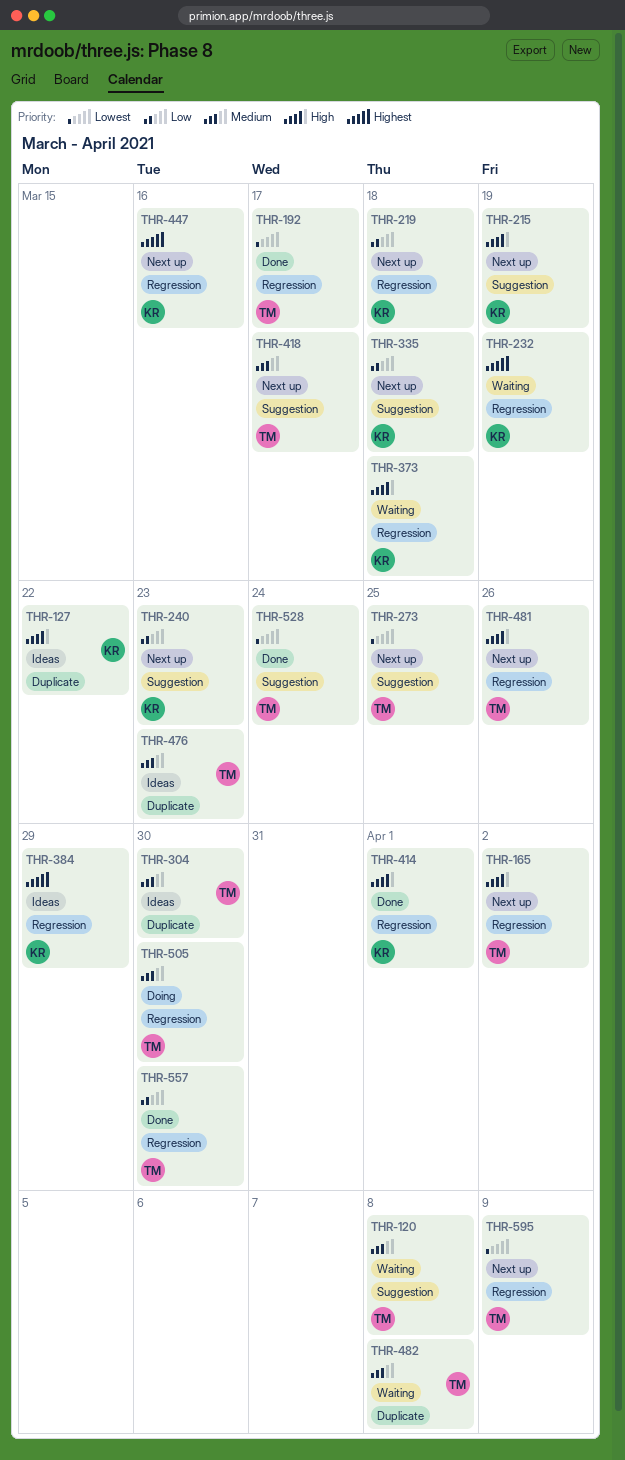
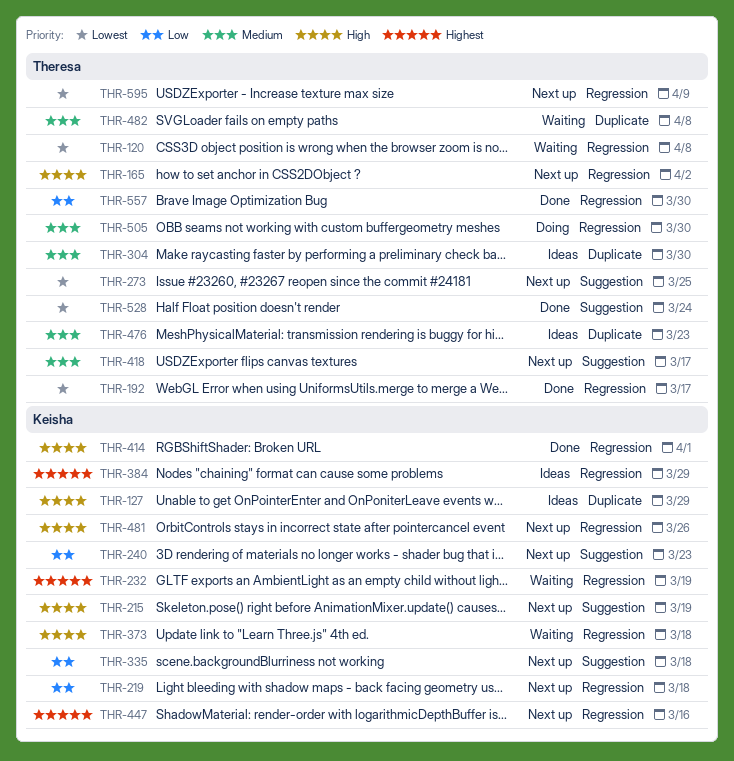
THR-120, priority: Medium -> Lowest
THR-120, label: Suggestion -> Regression
THR-127, due: Mar 22 -> Mar 29
THR-481, owner: Theresa -> Keisha

